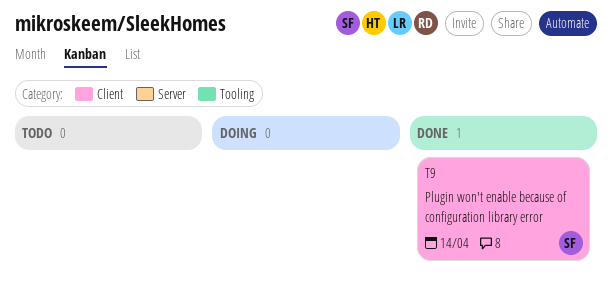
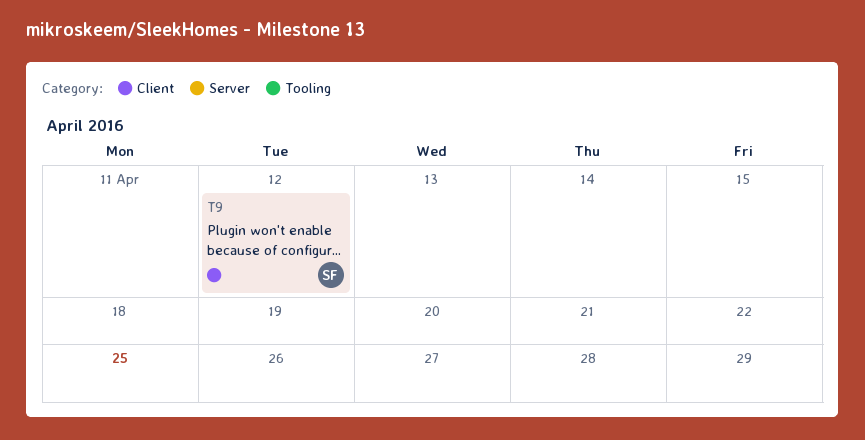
T9, due: Apr 14 -> Apr 12

